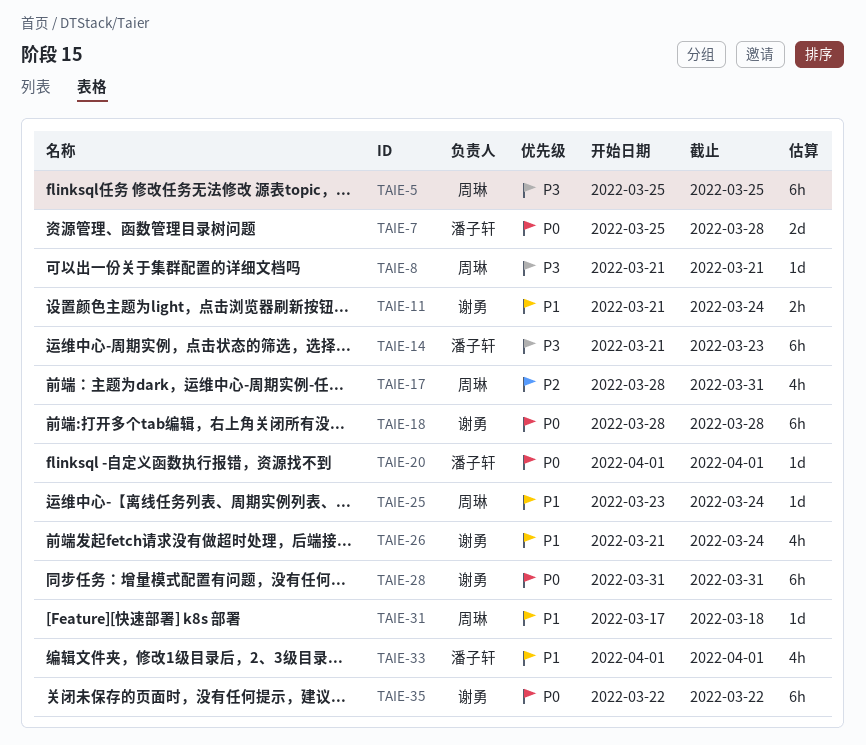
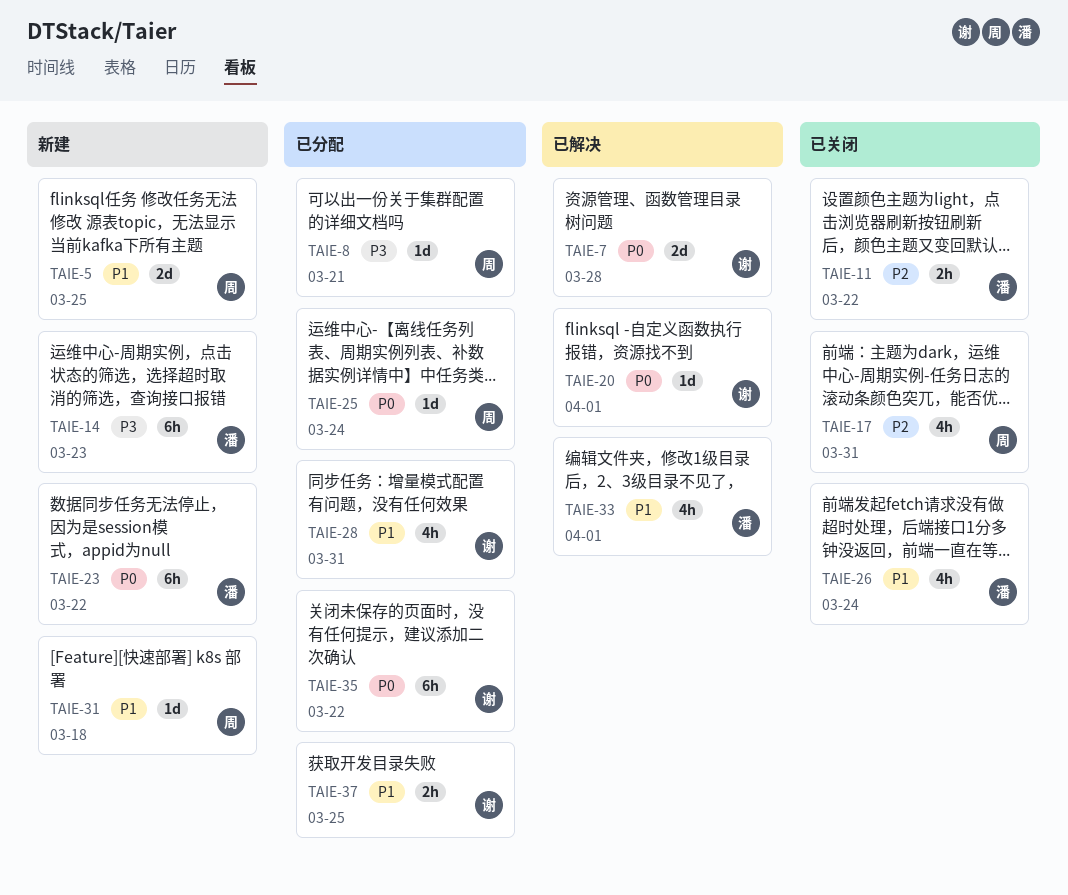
TAIE-5, priority: P3 -> P1
TAIE-5, estimate: 6h -> 2d
TAIE-7, owner: 潘子轩 -> 谢勇
TAIE-11, owner: 谢勇 -> 潘子轩
TAIE-11, priority: P1 -> P2
TAIE-11, due: Mar 24 -> Mar 22
TAIE-18: present -> none
TAIE-20, owner: 潘子轩 -> 谢勇
TAIE-23: none -> present
TAIE-25, priority: P1 -> P0
TAIE-26, owner: 谢勇 -> 潘子轩
TAIE-28, priority: P0 -> P1
TAIE-28, estimate: 6h -> 4h
TAIE-37: none -> present

